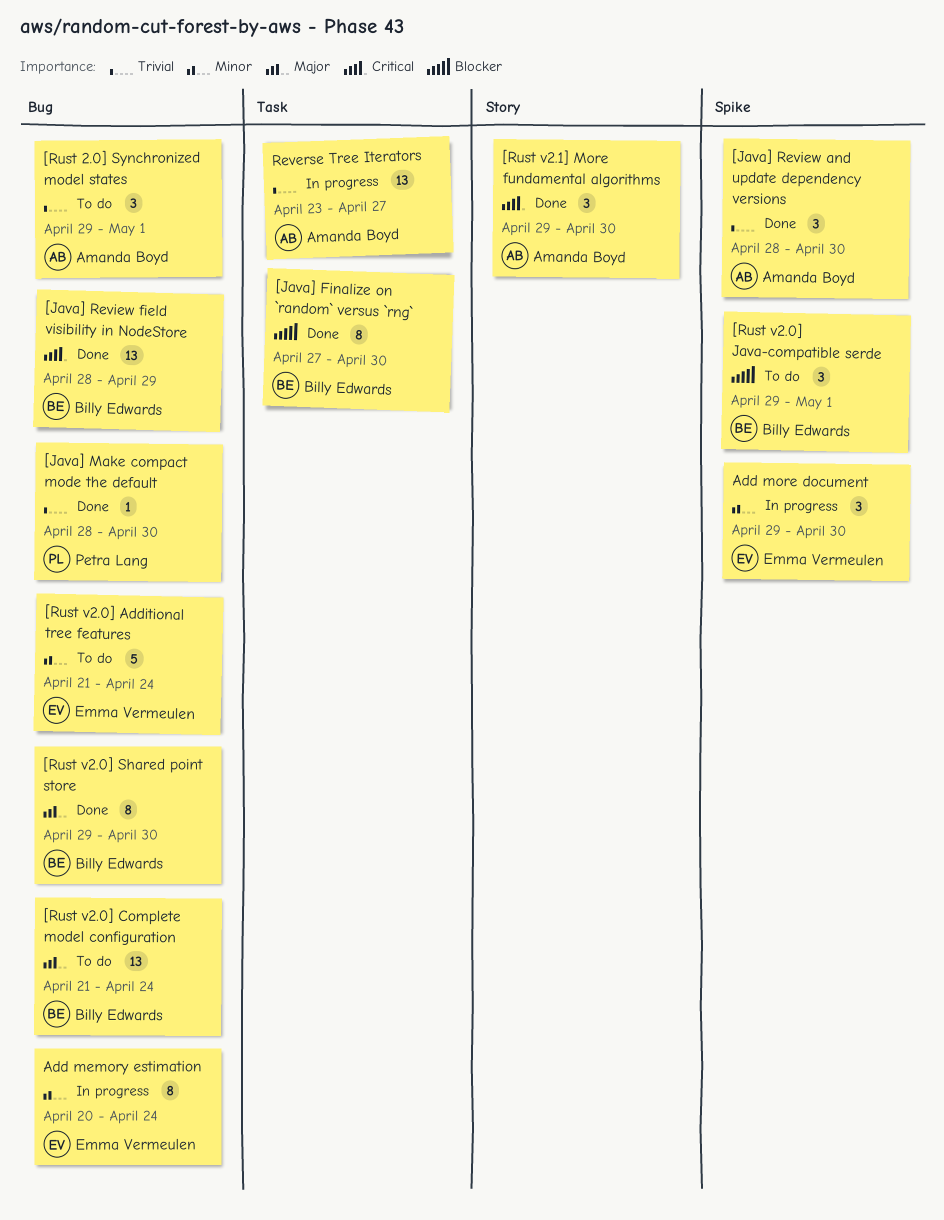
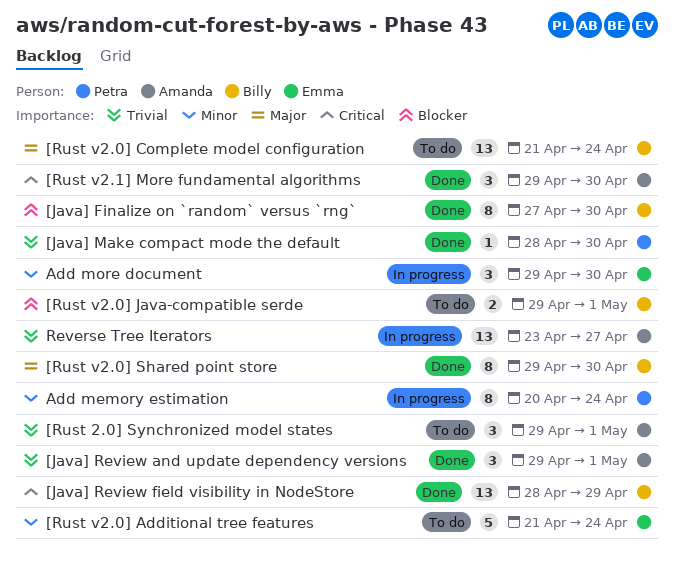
[Java] Review and update dependency versions, start: Apr 28 -> Apr 29
[Java] Review and update dependency versions, due: Apr 30 -> May 1
[Rust v2.0] Java-compatible serde, estimate: 3 -> 2
Add memory estimation, owner: Emma Vermeulen -> Petra Lang

